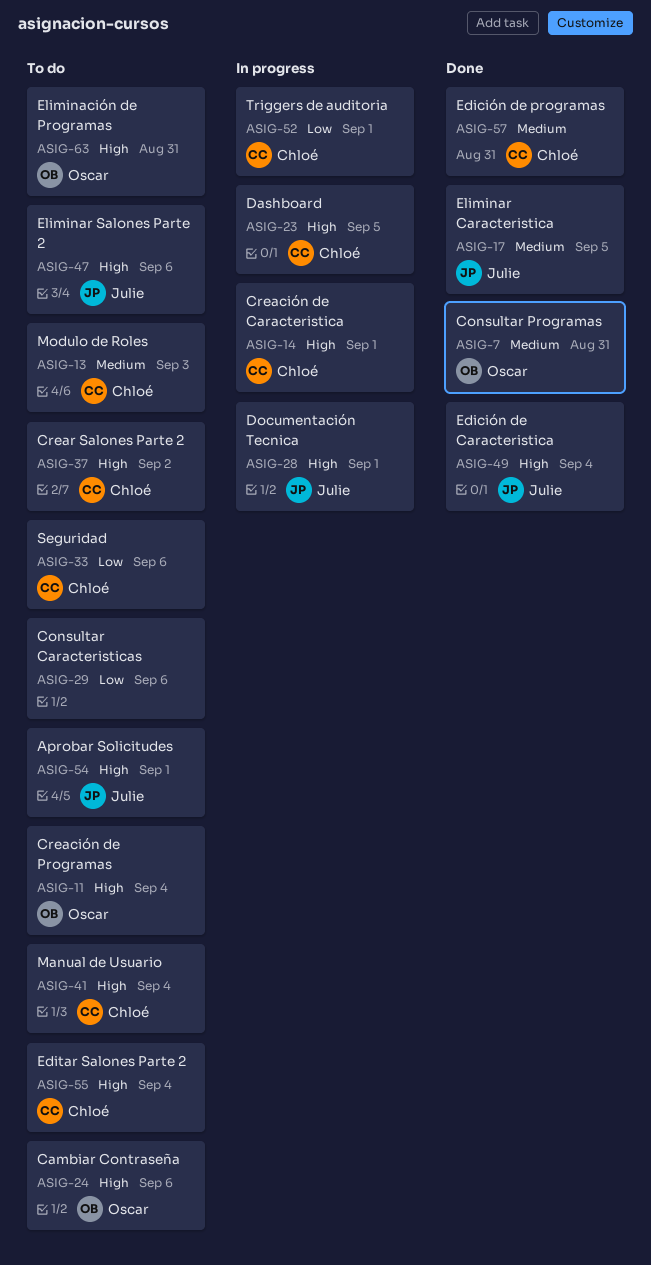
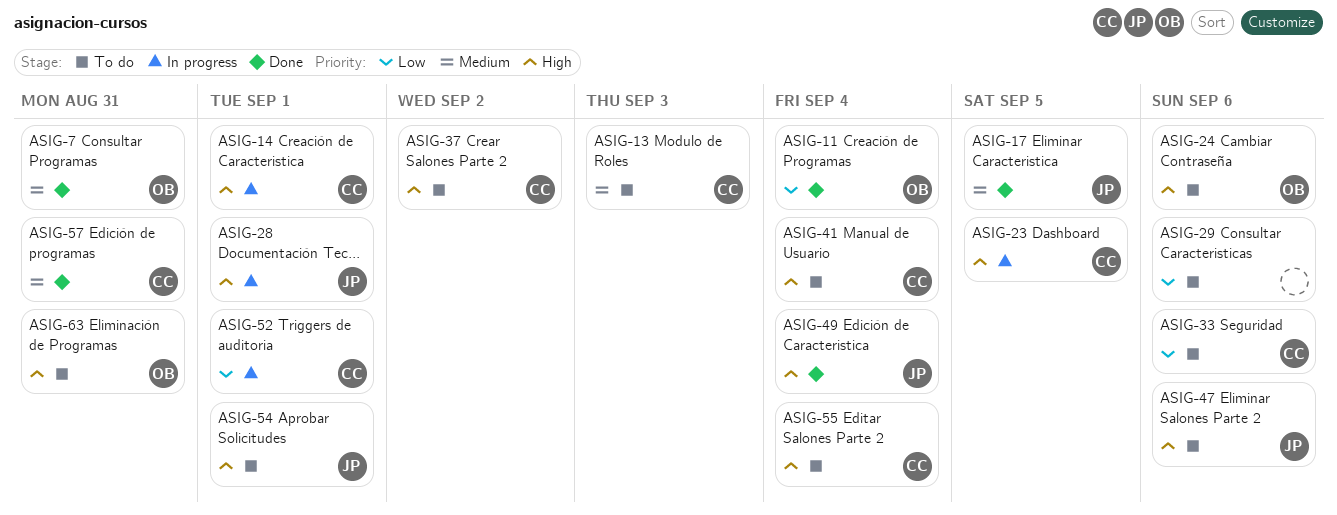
ASIG-11, status: To do -> Done
ASIG-11, priority: High -> Low

